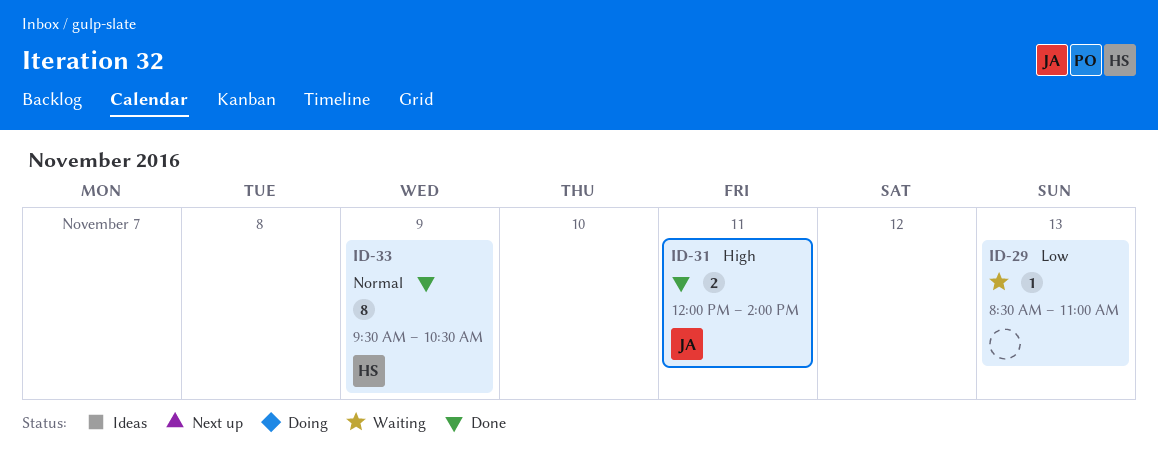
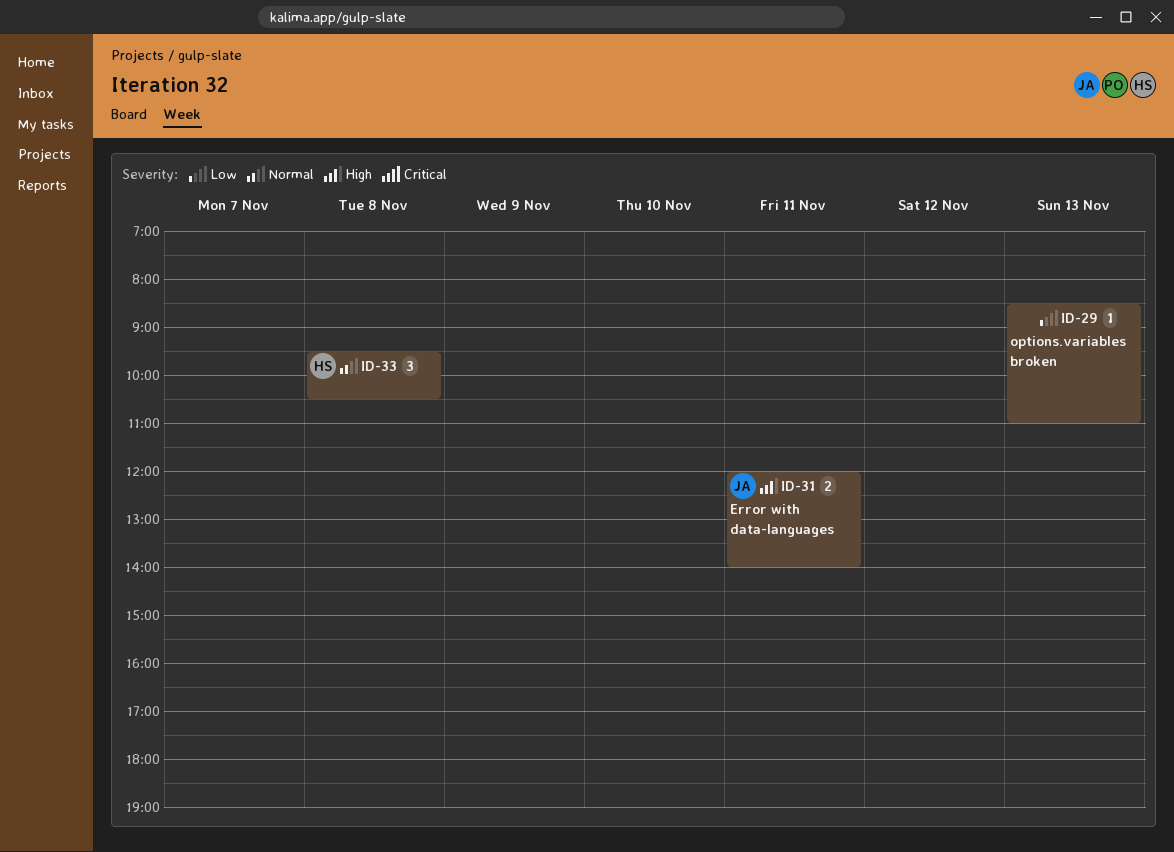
ID-33, estimate: 8 -> 3
ID-33, day: Nov 9 -> Nov 8

